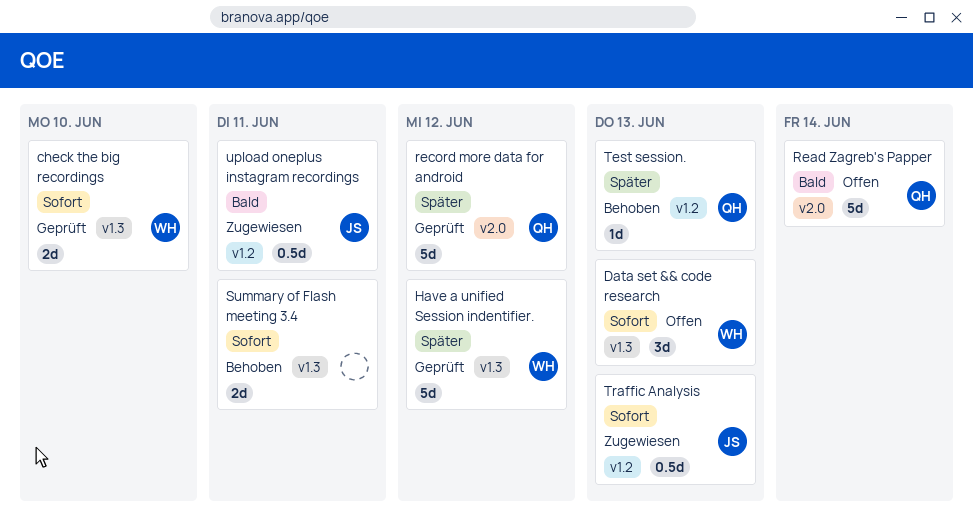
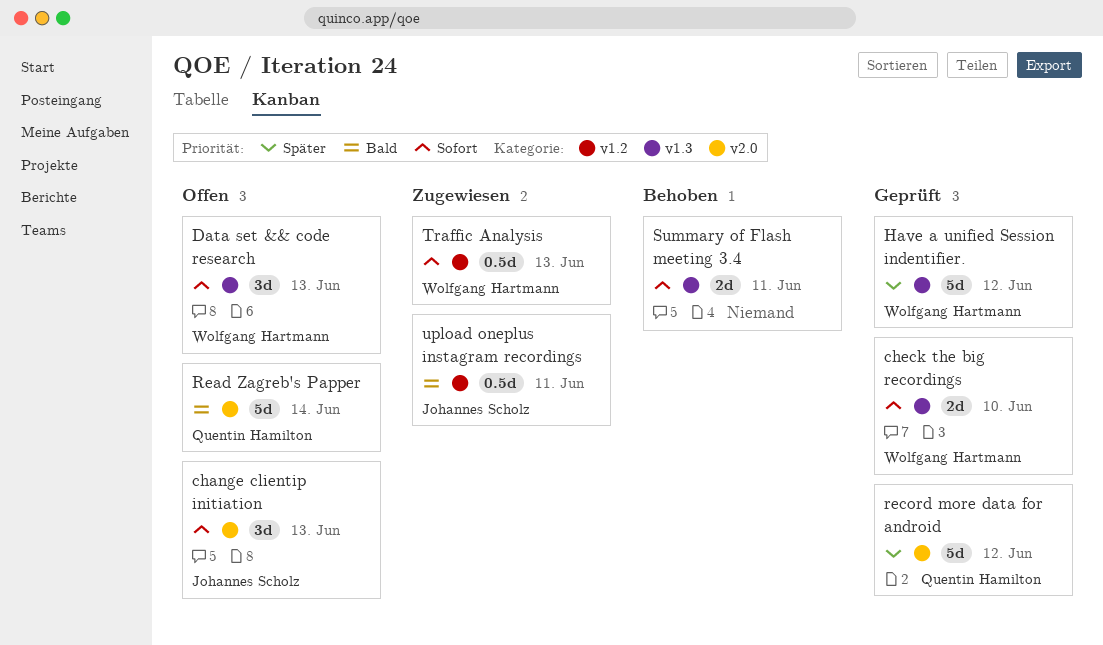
change clientip initiation: none -> present
Test session.: present -> none
Traffic Analysis, owner: Johannes Scholz -> Wolfgang Hartmann

